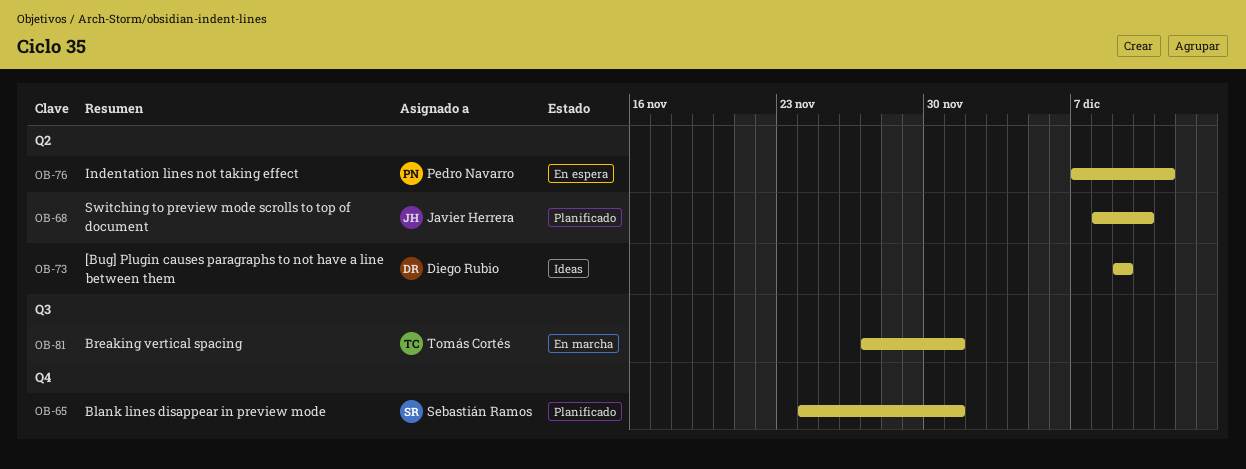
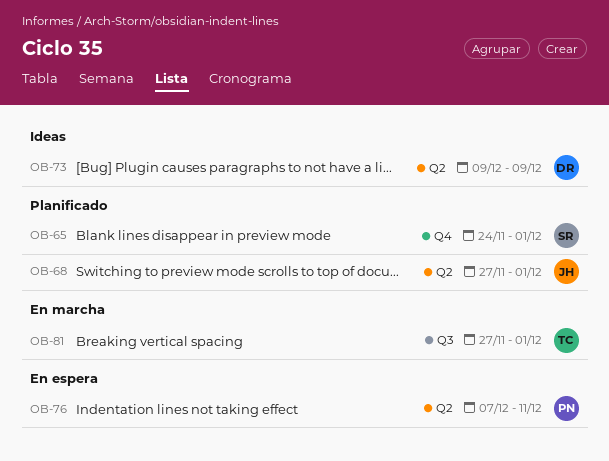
OB-68, start: Dec 8 -> Nov 27
OB-68, due: Dec 10 -> Dec 1

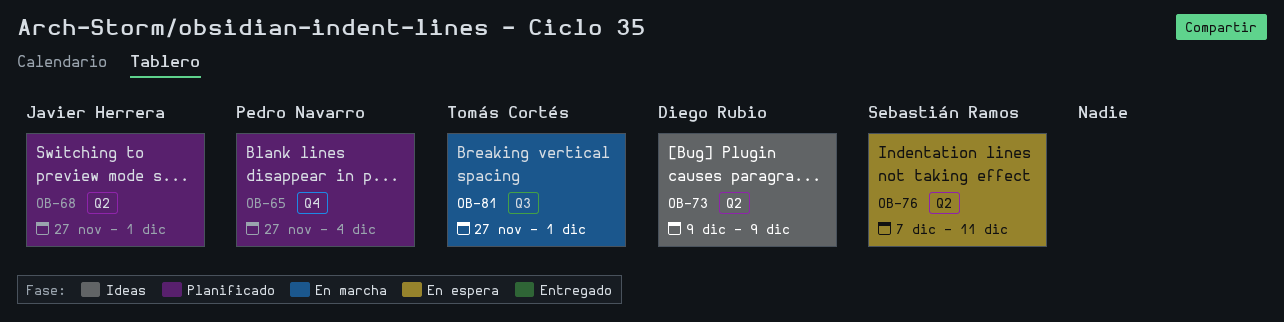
OB-65, owner: Sebastián Ramos -> Pedro Navarro
OB-65, start: Nov 24 -> Nov 27
OB-65, due: Dec 1 -> Dec 4
OB-76, owner: Pedro Navarro -> Sebastián Ramos

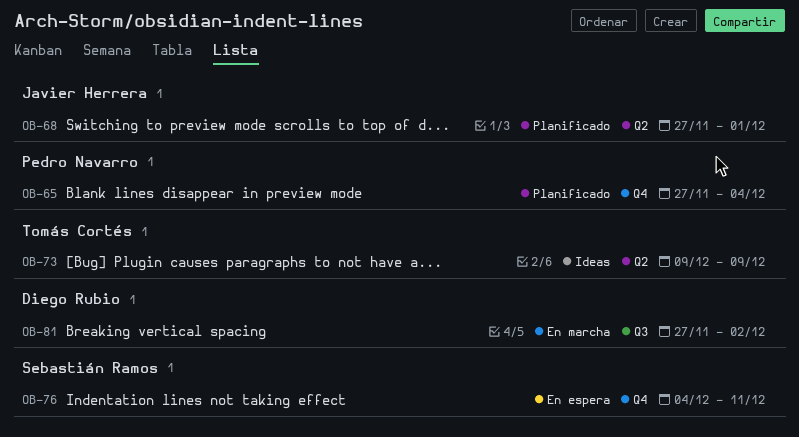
OB-73, owner: Diego Rubio -> Tomás Cortés
OB-76, label: Q2 -> Q4
OB-76, start: Dec 7 -> Dec 4
OB-81, owner: Tomás Cortés -> Diego Rubio
OB-81, due: Dec 1 -> Dec 2

